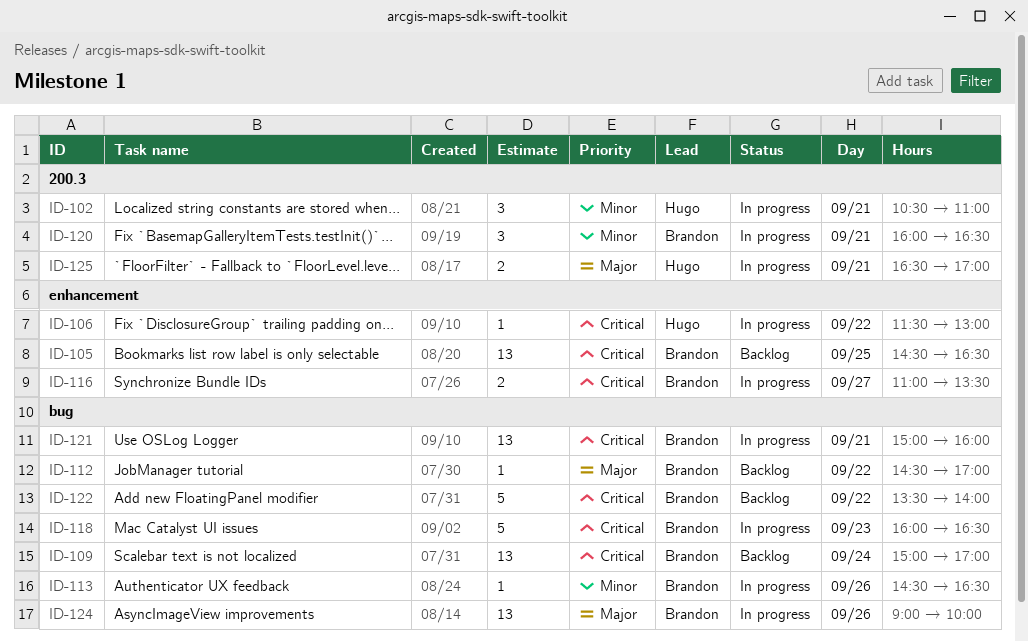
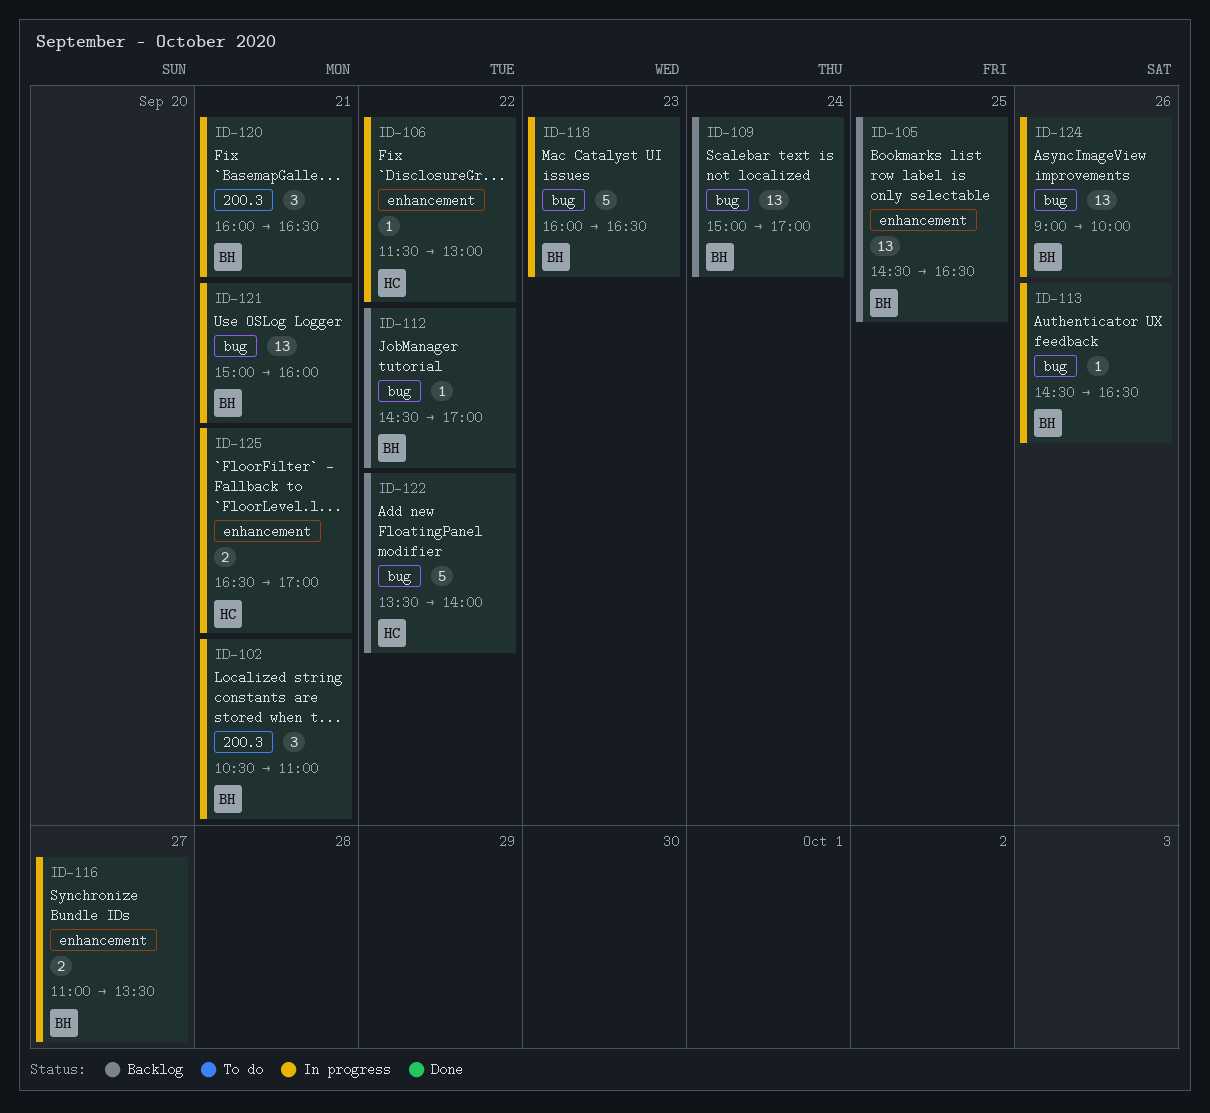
ID-102, owner: Hugo -> Brandon
ID-122, owner: Brandon -> Hugo
ID-125, label: 200.3 -> enhancement

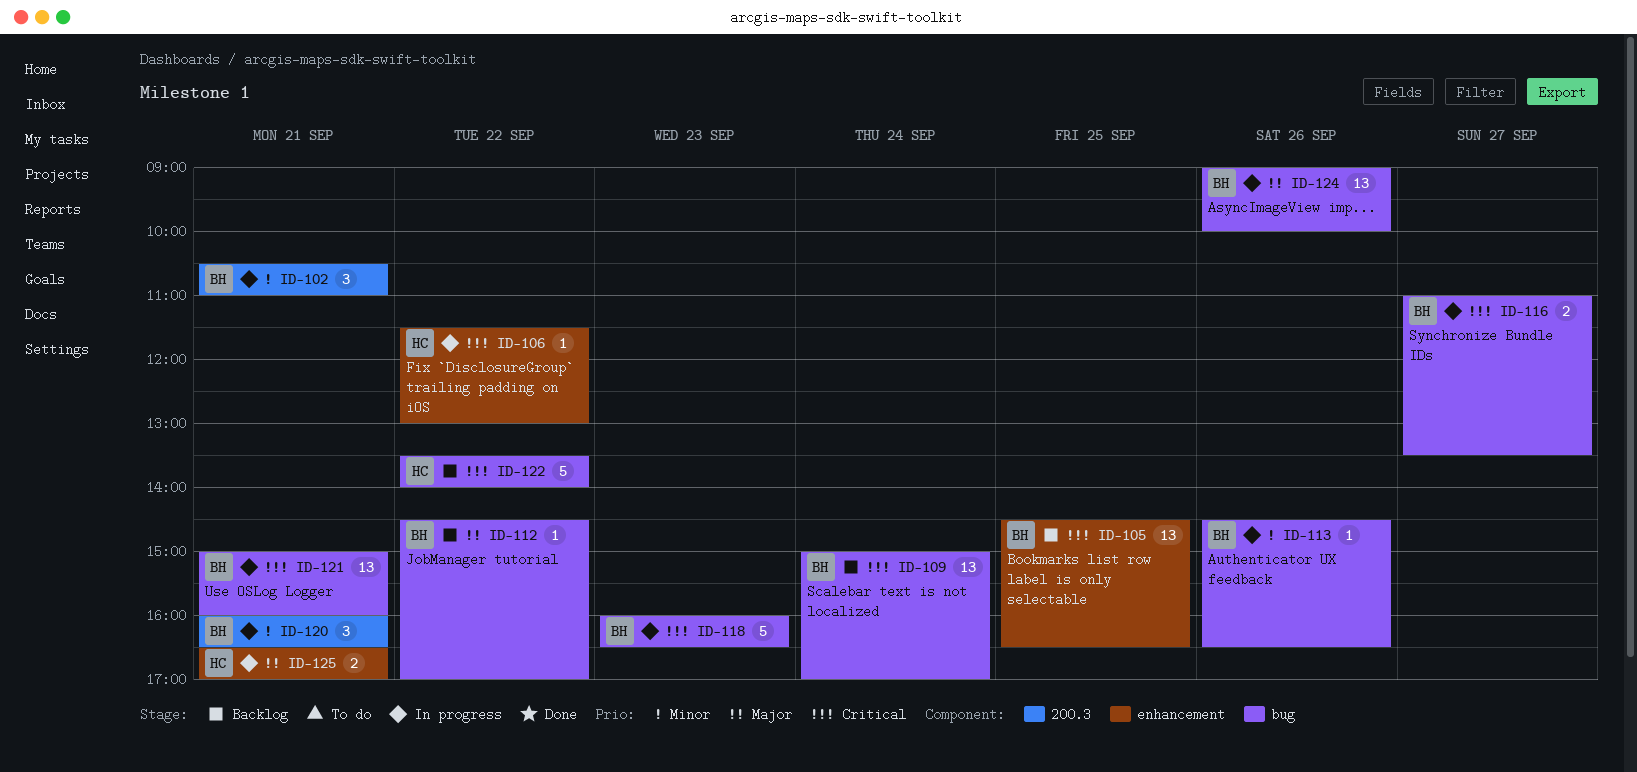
ID-116, label: enhancement -> bug

